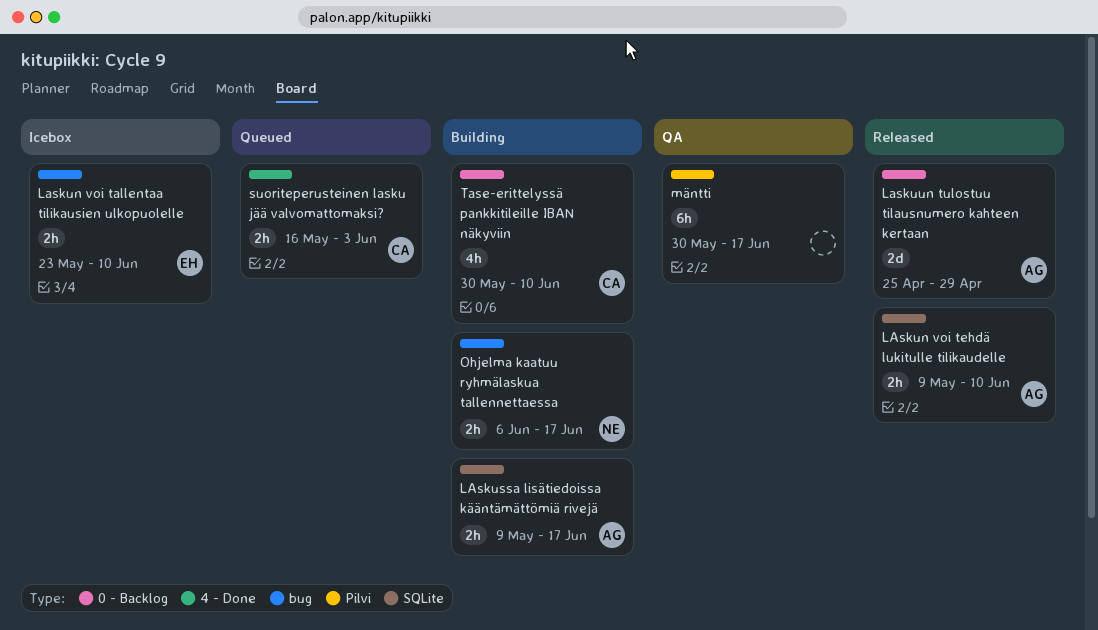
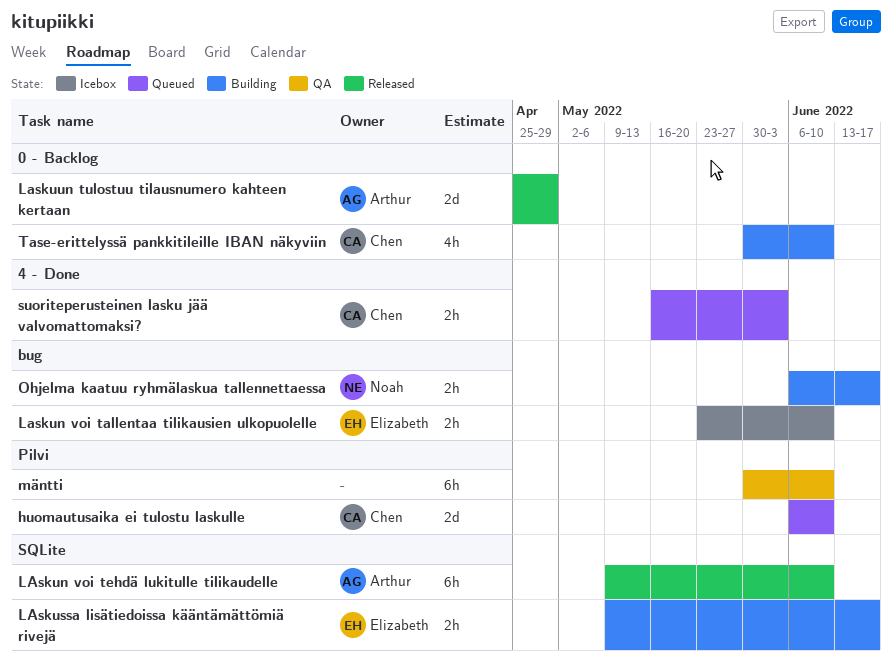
huomautusaika ei tulostu laskulle: none -> present
LAskun voi tehdä lukitulle tilikaudelle, estimate: 2h -> 6h
LAskussa lisätiedoissa kääntämättömiä rivejä, owner: Arthur -> Elizabeth
mäntti, due: Jun 17 -> Jun 10

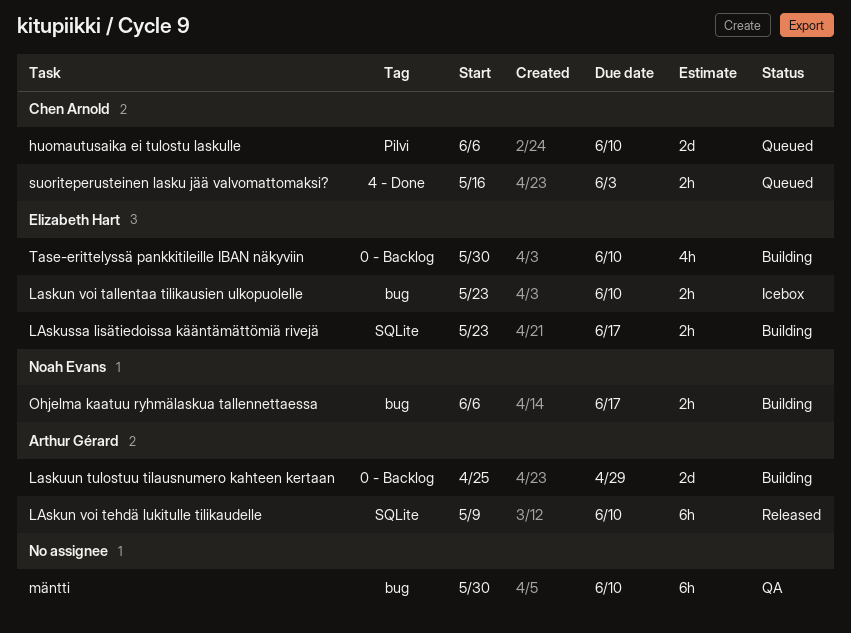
LAskussa lisätiedoissa kääntämättömiä rivejä, start: May 9 -> May 23
Laskuun tulostuu tilausnumero kahteen kertaan, status: Released -> Building
mäntti, label: Pilvi -> bug
Tase-erittelyssä pankkitileille IBAN näkyviin, owner: Chen Arnold -> Elizabeth Hart

